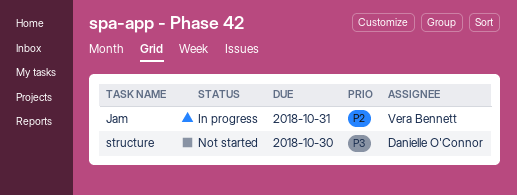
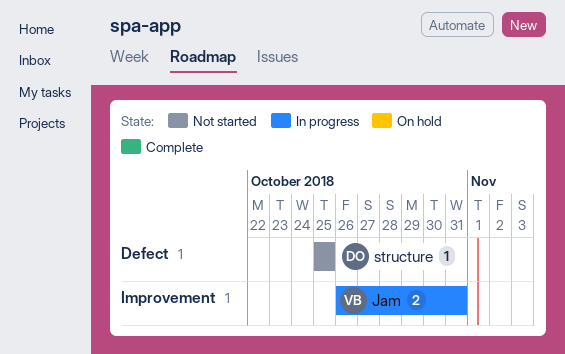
structure, due: Oct 30 -> Oct 25

